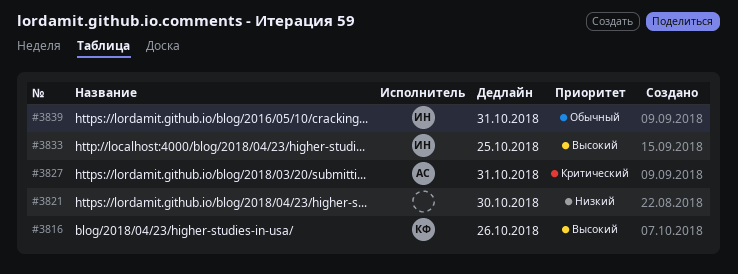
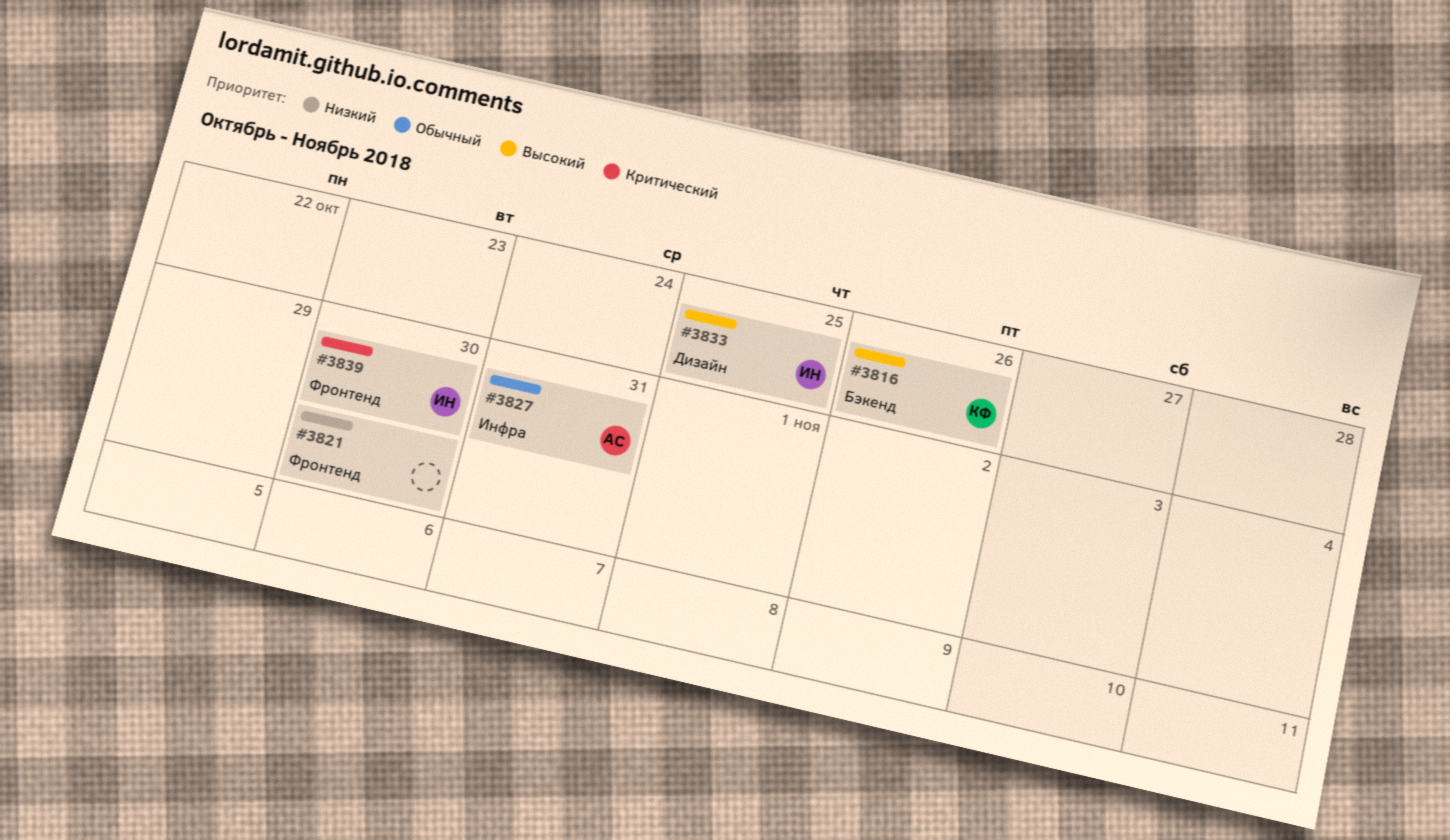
#3827, priority: Критический -> Обычный
#3839, priority: Обычный -> Критический
#3839, due: Oct 31 -> Oct 30

